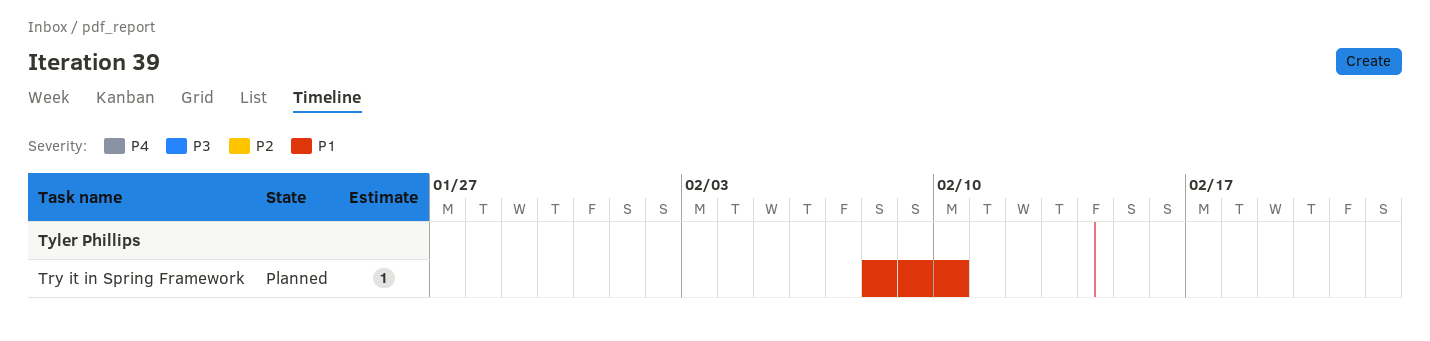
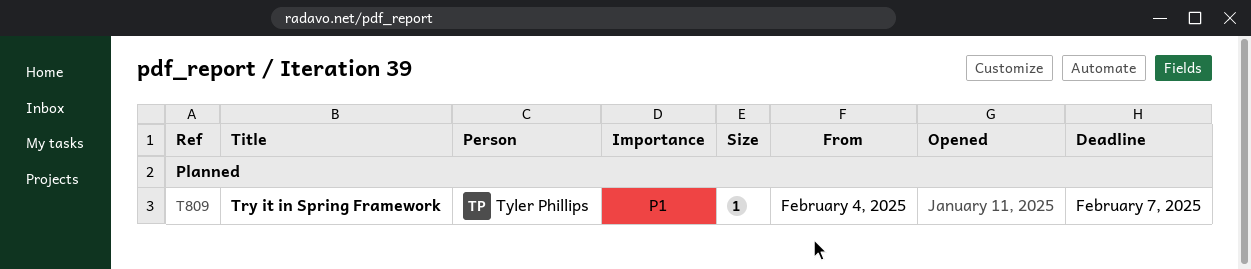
Try it in Spring Framework, start: Feb 8 -> Feb 4
Try it in Spring Framework, due: Feb 10 -> Feb 7

